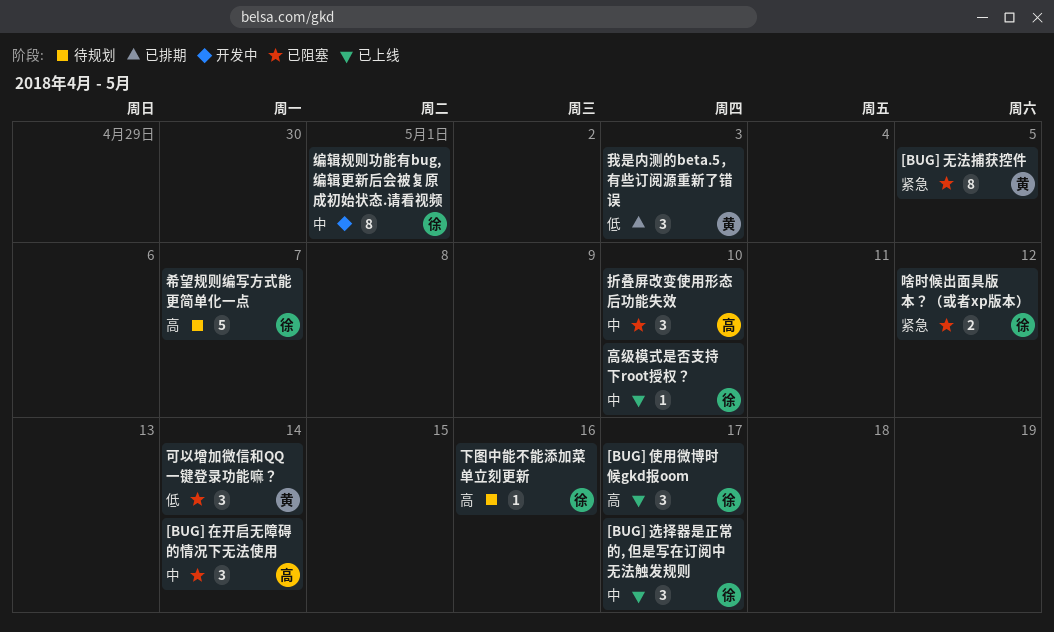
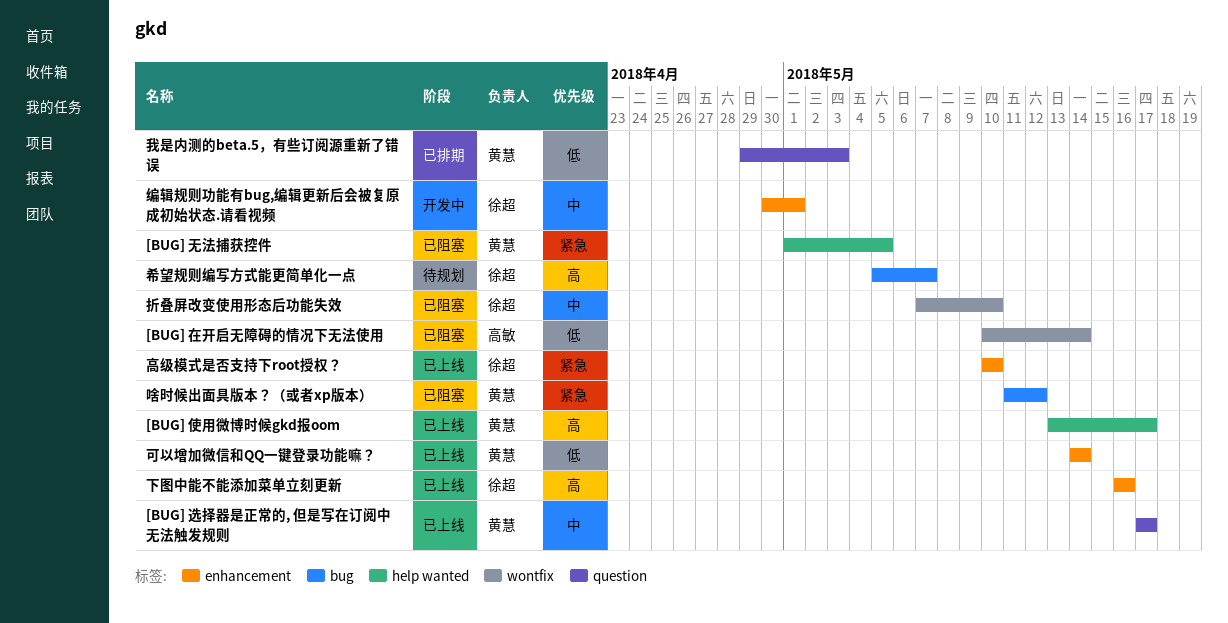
[BUG] 使用微博时候gkd报oom, owner: 徐超 -> 黄慧
[BUG] 在开启无障碍的情况下无法使用, priority: 中 -> 低
[BUG] 选择器是正常的, 但是写在订阅中无法触发规则, owner: 徐超 -> 黄慧
下图中能不能添加菜单立刻更新, status: 待规划 -> 已上线
可以增加微信和QQ一键登录功能嘛？, status: 已阻塞 -> 已上线
啥时候出面具版本？（或者xp版本）, owner: 徐超 -> 黄慧
折叠屏改变使用形态后功能失效, owner: 高敏 -> 徐超
高级模式是否支持下root授权？, priority: 中 -> 紧急

